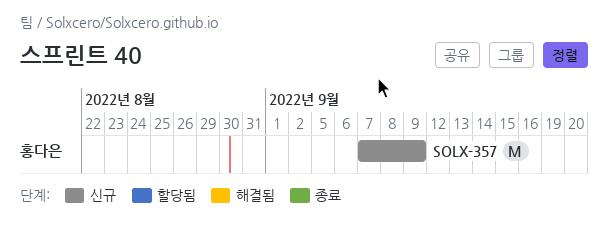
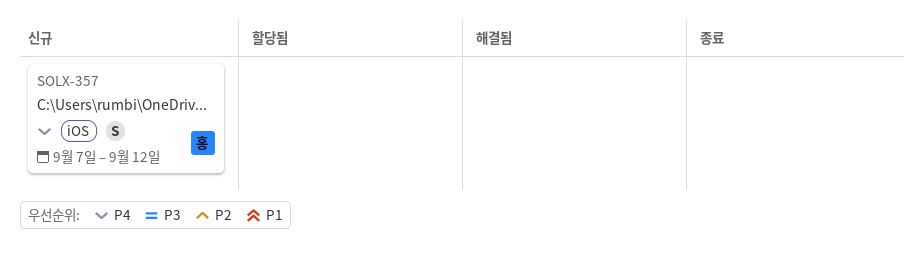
SOLX-357, estimate: M -> S
SOLX-357, due: Sep 9 -> Sep 12

